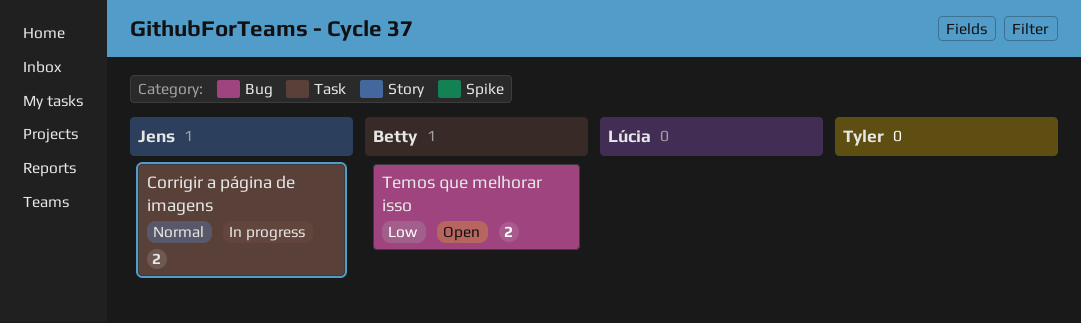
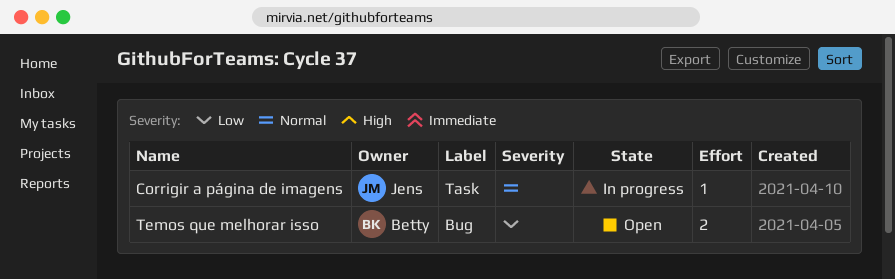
Corrigir a página de imagens, estimate: 2 -> 1

